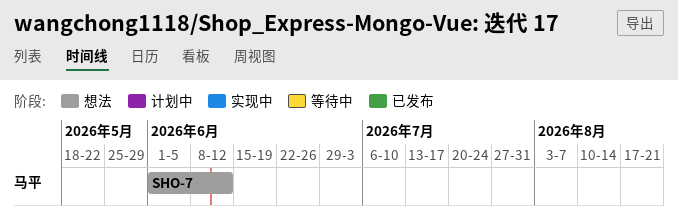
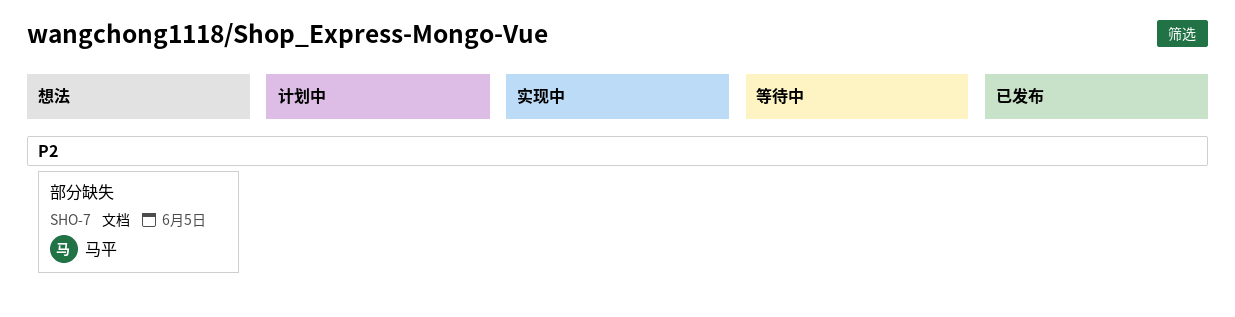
SHO-7, due: Jun 12 -> Jun 5

